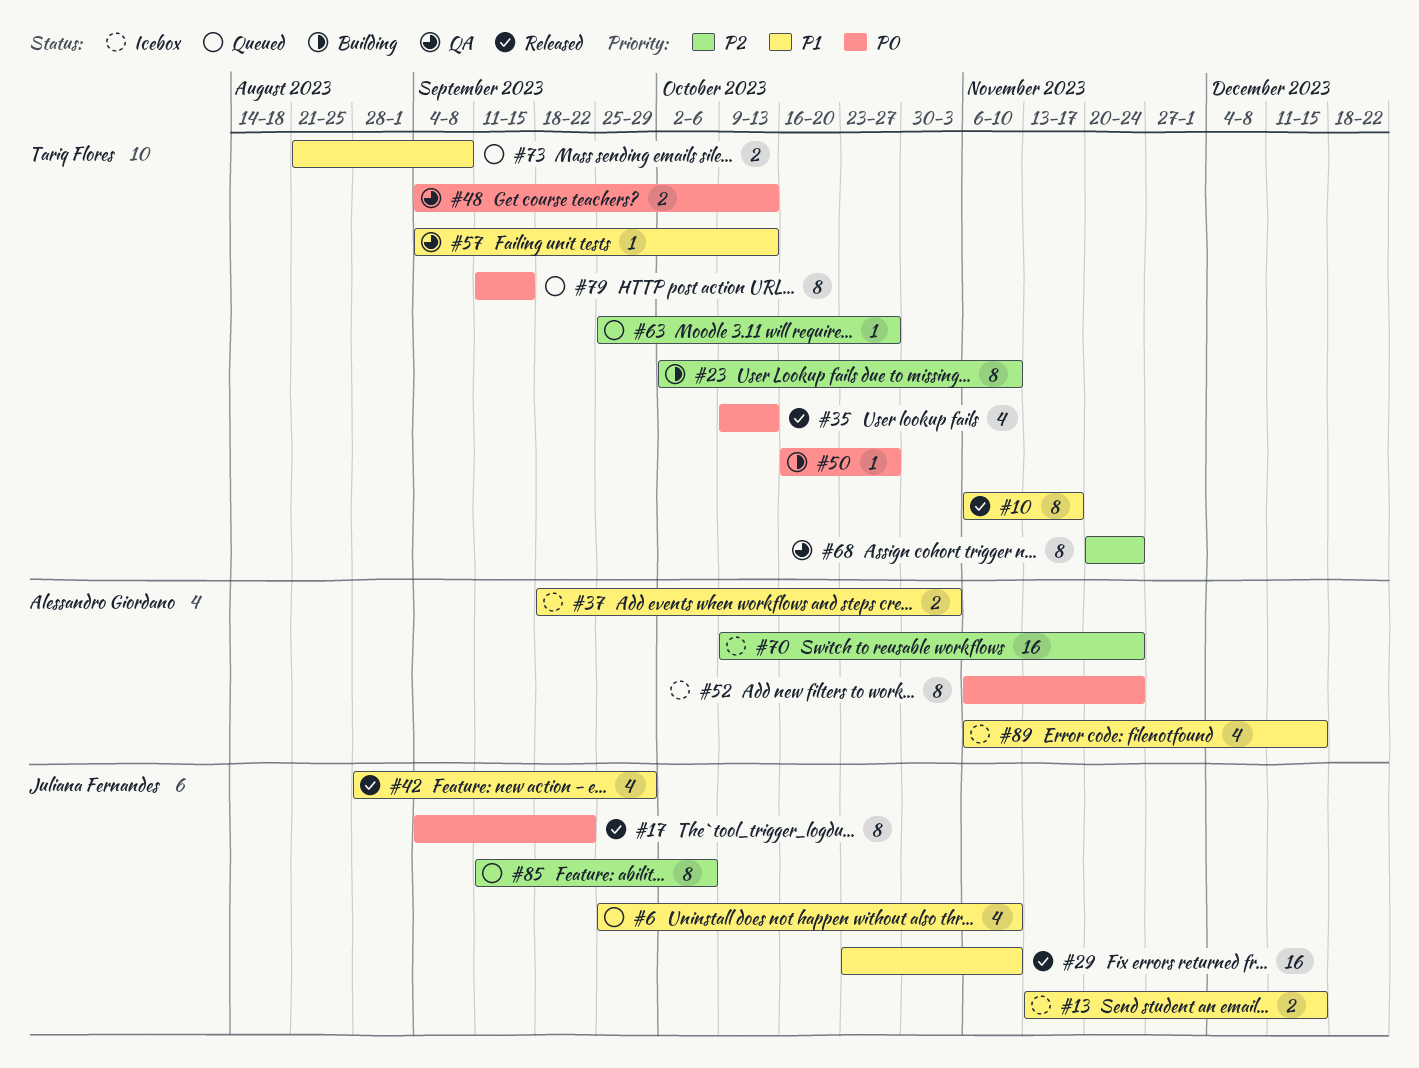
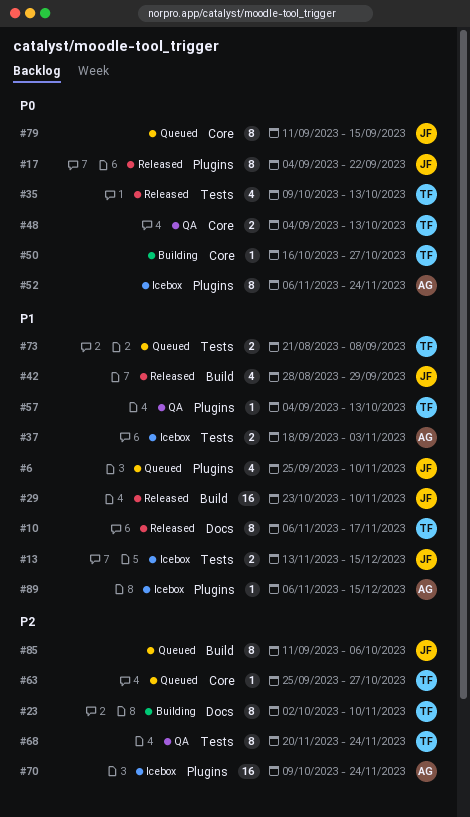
#79, owner: Tariq Flores -> Juliana Fernandes
#89, estimate: 4 -> 1

